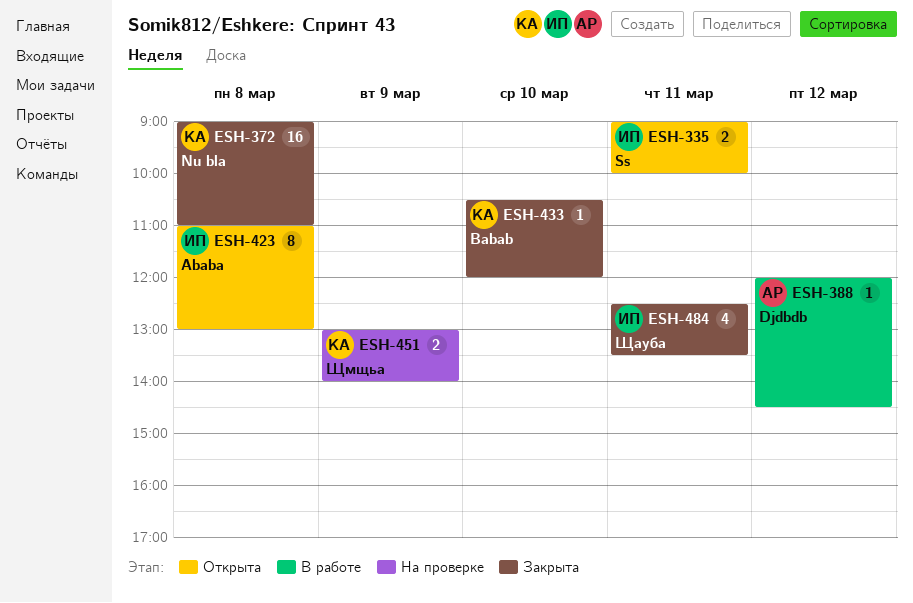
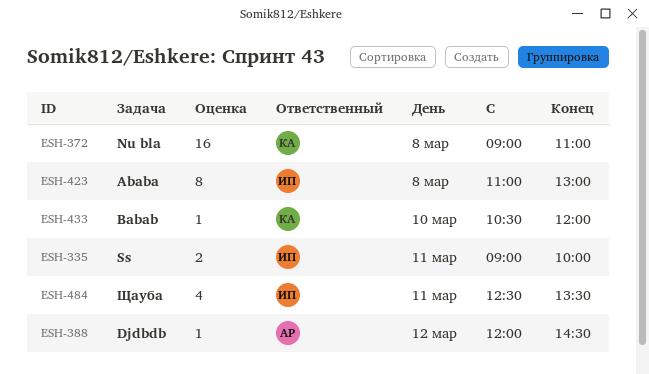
ESH-451: present -> none

